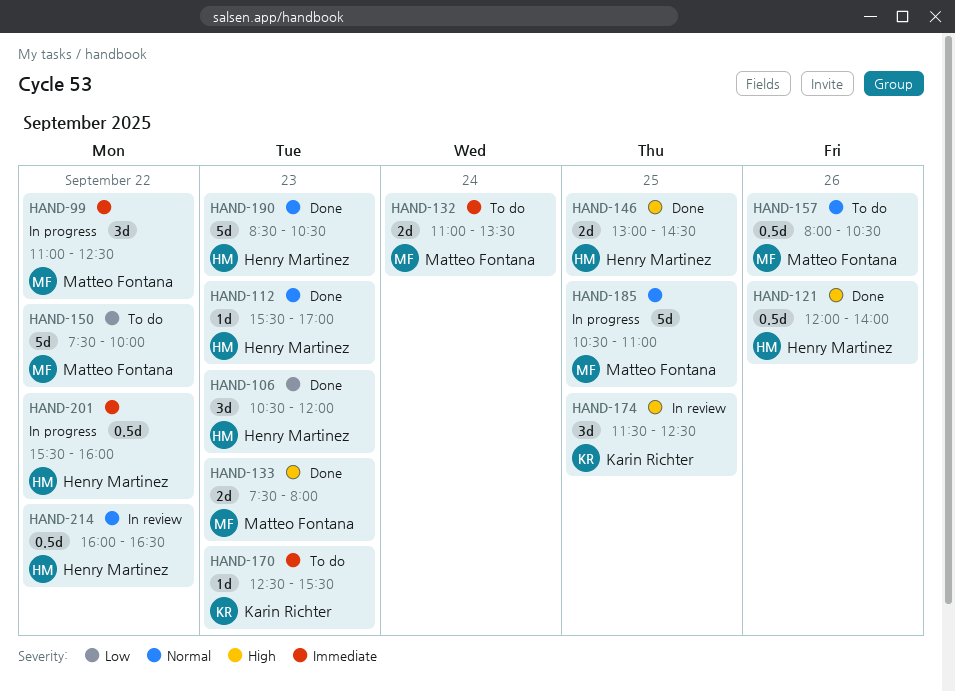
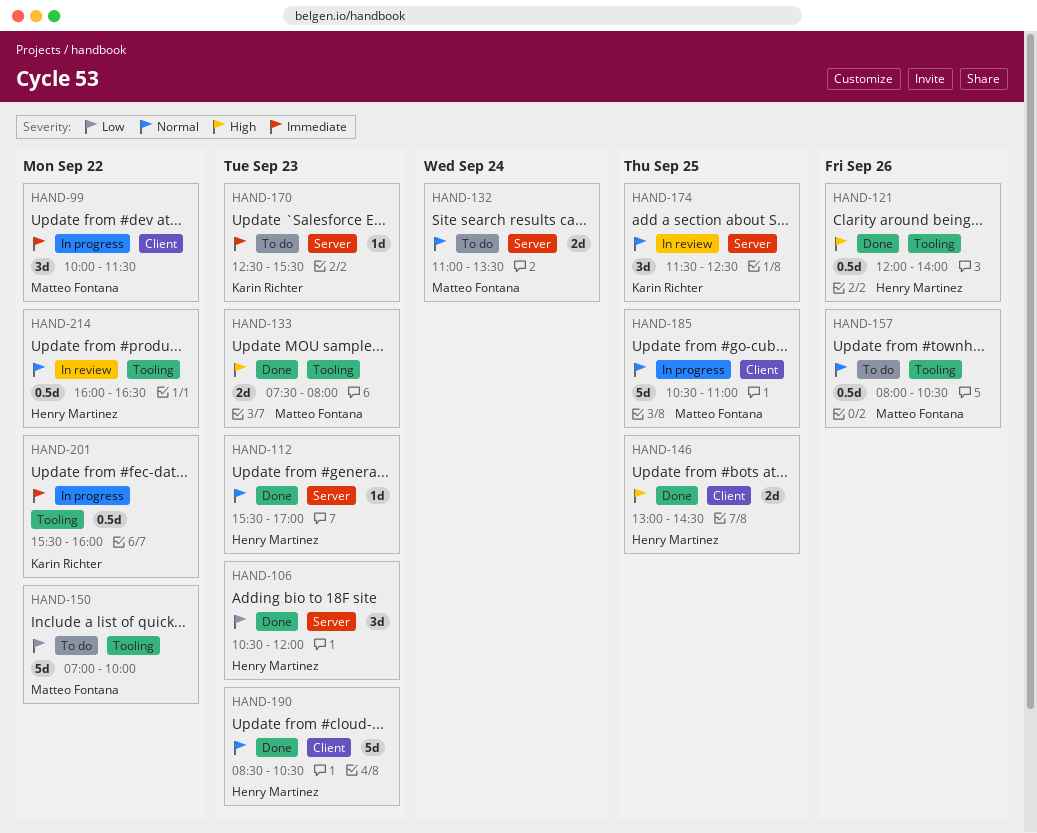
HAND-99, begins: 11:00 -> 10:00
HAND-99, ends: 12:30 -> 11:30
HAND-132, priority: Immediate -> Normal
HAND-150, begins: 07:30 -> 07:00
HAND-174, priority: High -> Normal
HAND-201, owner: Henry Martinez -> Karin Richter

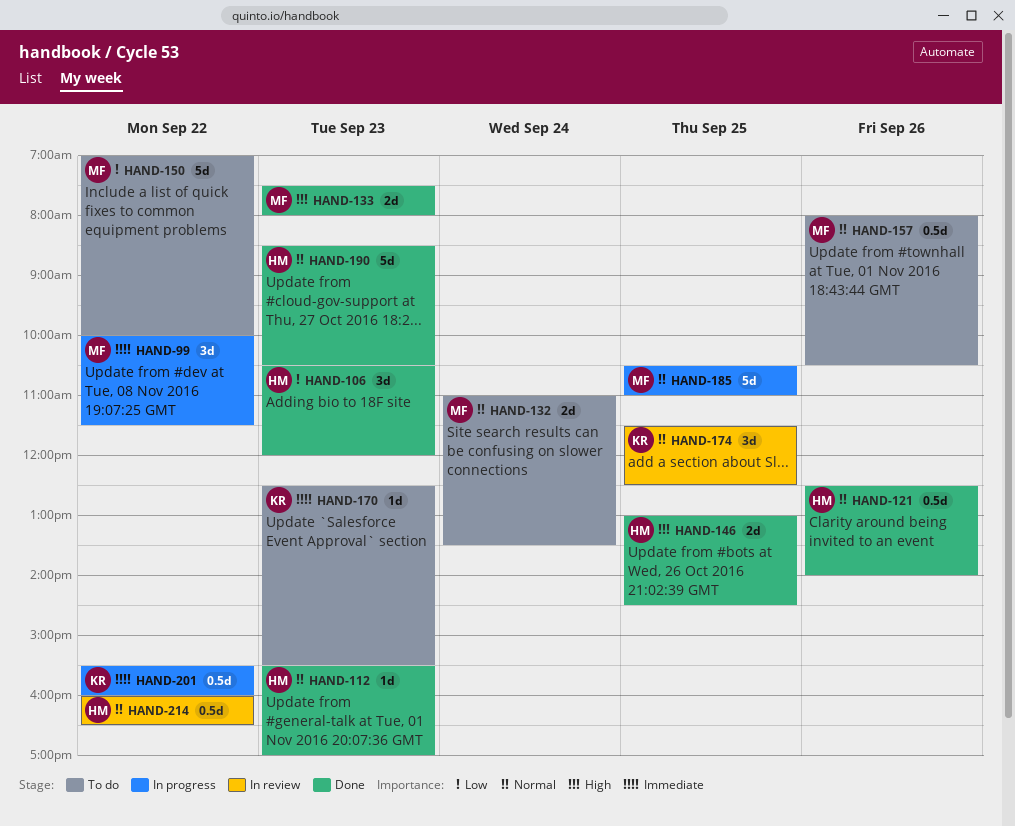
HAND-121, priority: High -> Normal
HAND-121, begins: 12:00 -> 12:30

